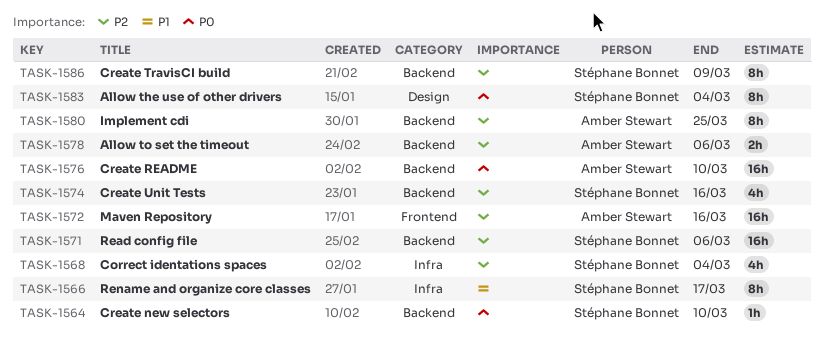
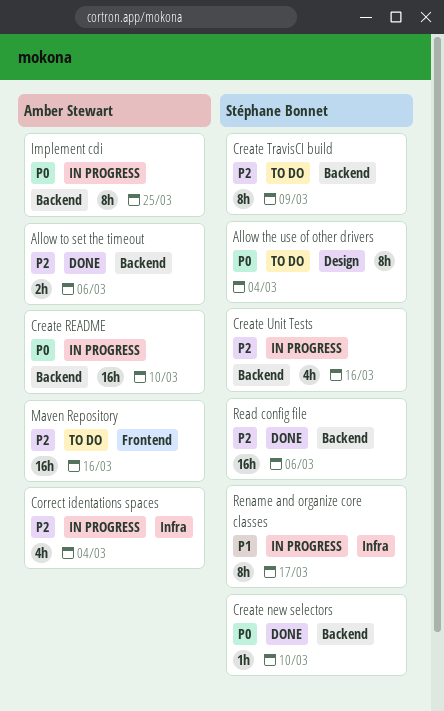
Correct identations spaces, owner: Stéphane Bonnet -> Amber Stewart
Implement cdi, priority: P2 -> P0

